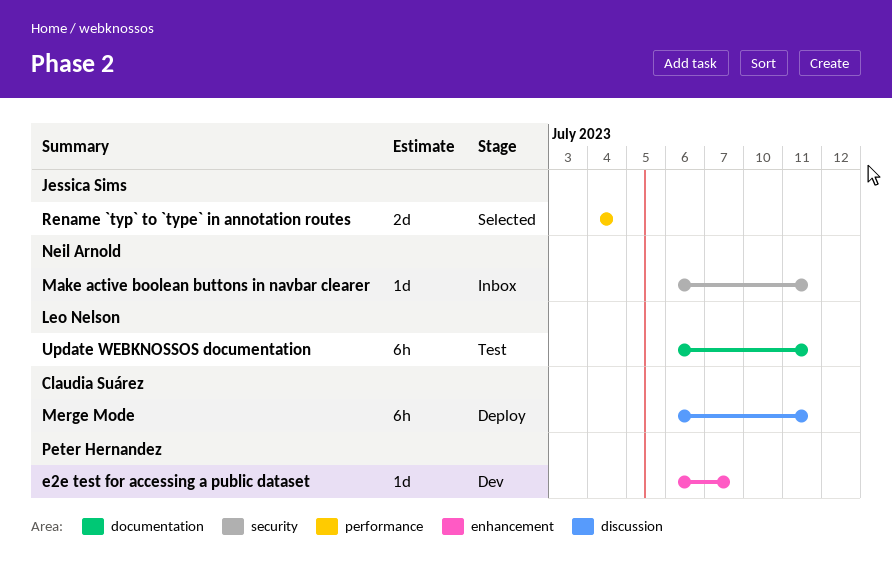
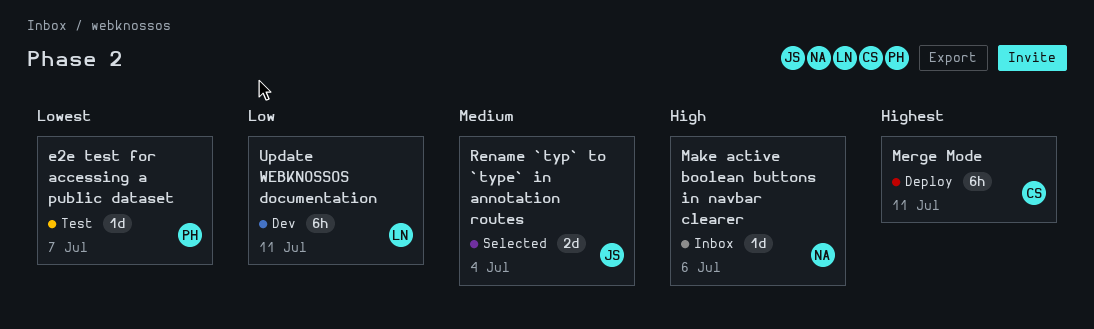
e2e test for accessing a public dataset, status: Dev -> Test
Make active boolean buttons in navbar clearer, due: Jul 11 -> Jul 6
Update WEBKNOSSOS documentation, status: Test -> Dev

